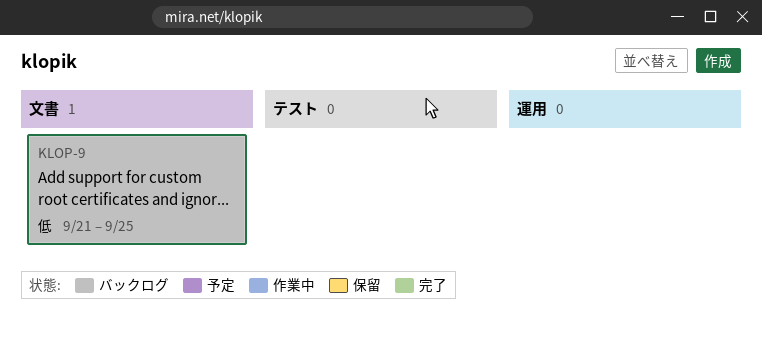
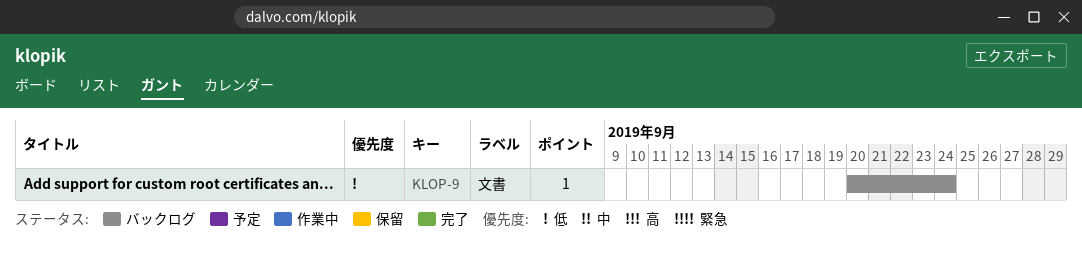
KLOP-9, start: Sep 21 -> Sep 20
KLOP-9, due: Sep 25 -> Sep 24

